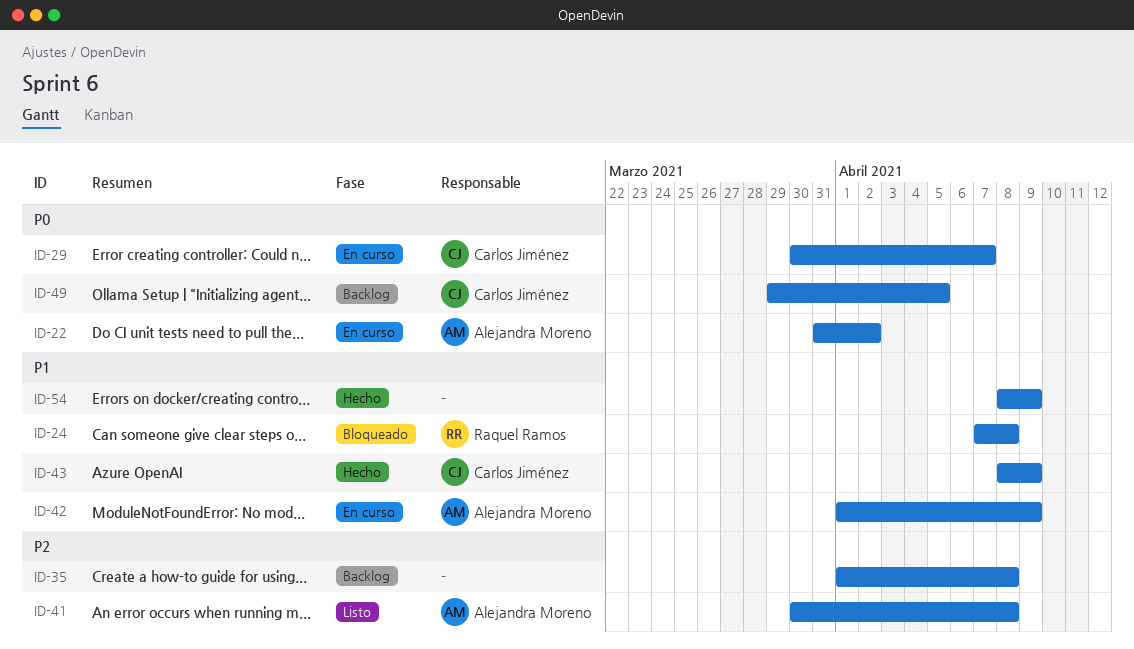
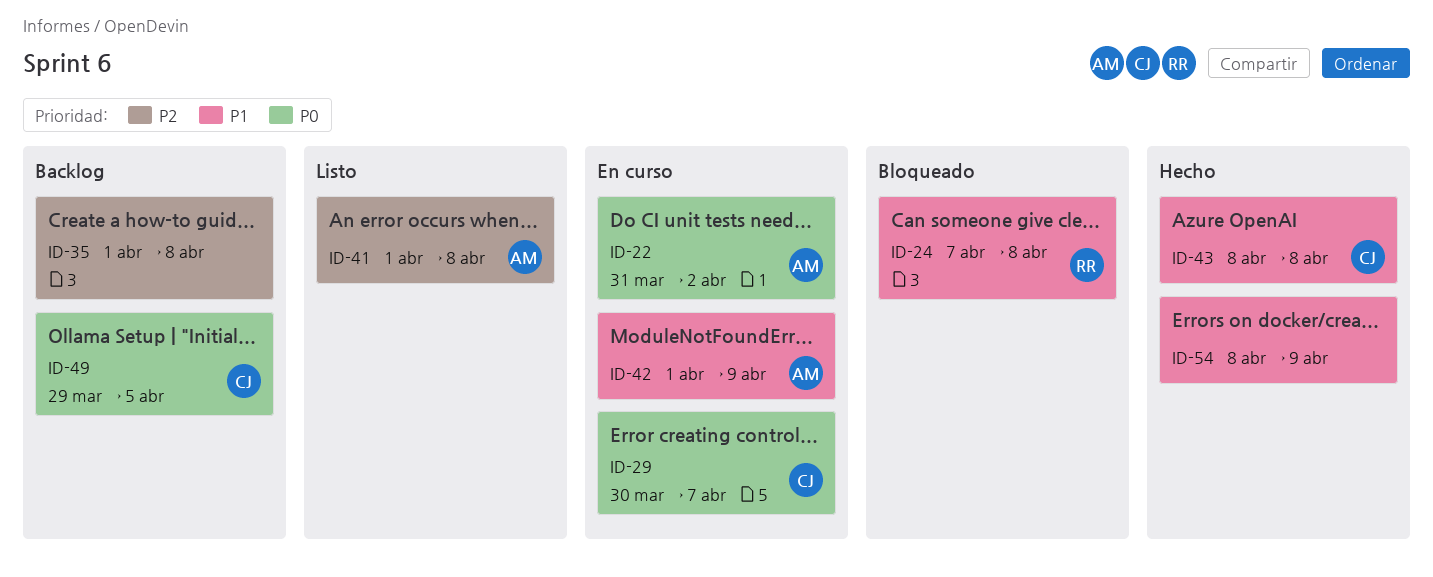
ID-41, start: Mar 30 -> Apr 1
ID-43, due: Apr 9 -> Apr 8

